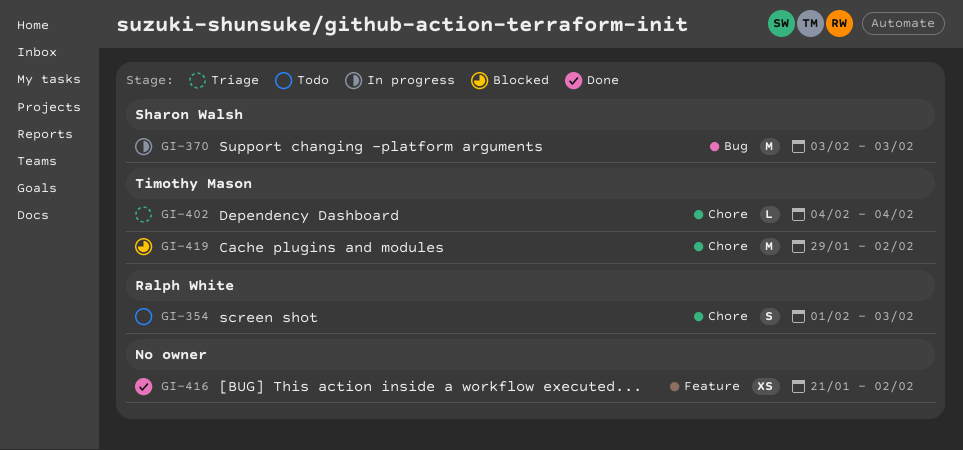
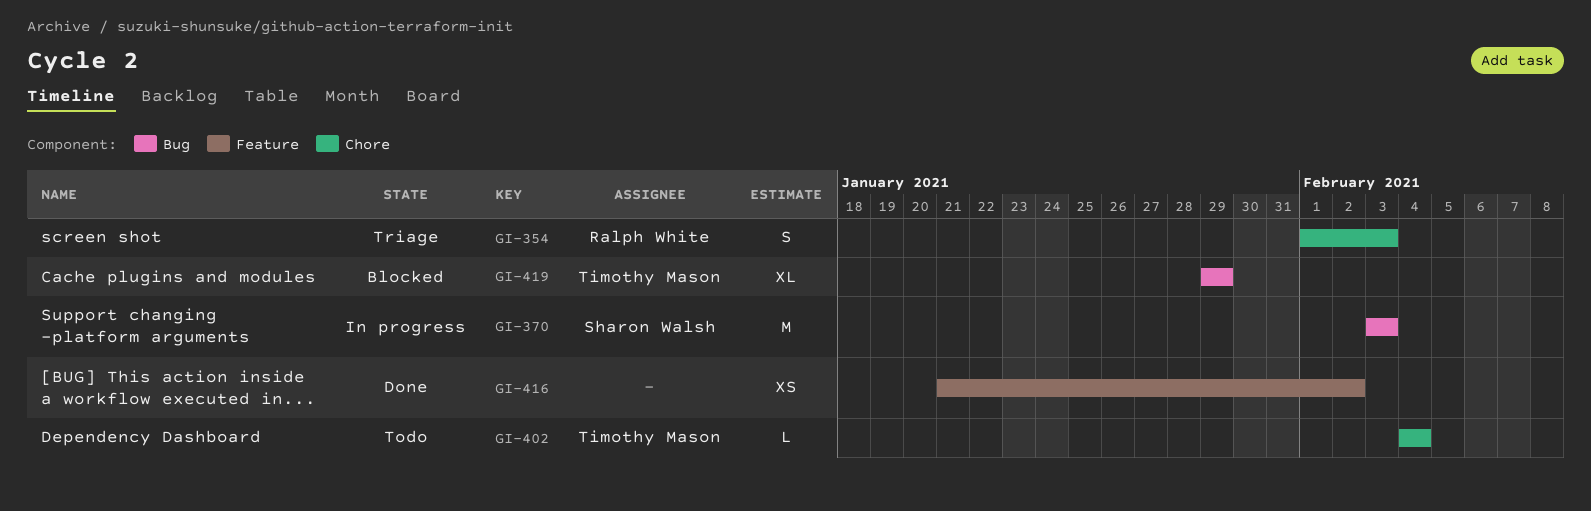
GI-354, status: Todo -> Triage
GI-402, status: Triage -> Todo
GI-419, label: Chore -> Bug
GI-419, estimate: M -> XL
GI-419, due: Feb 2 -> Jan 29

